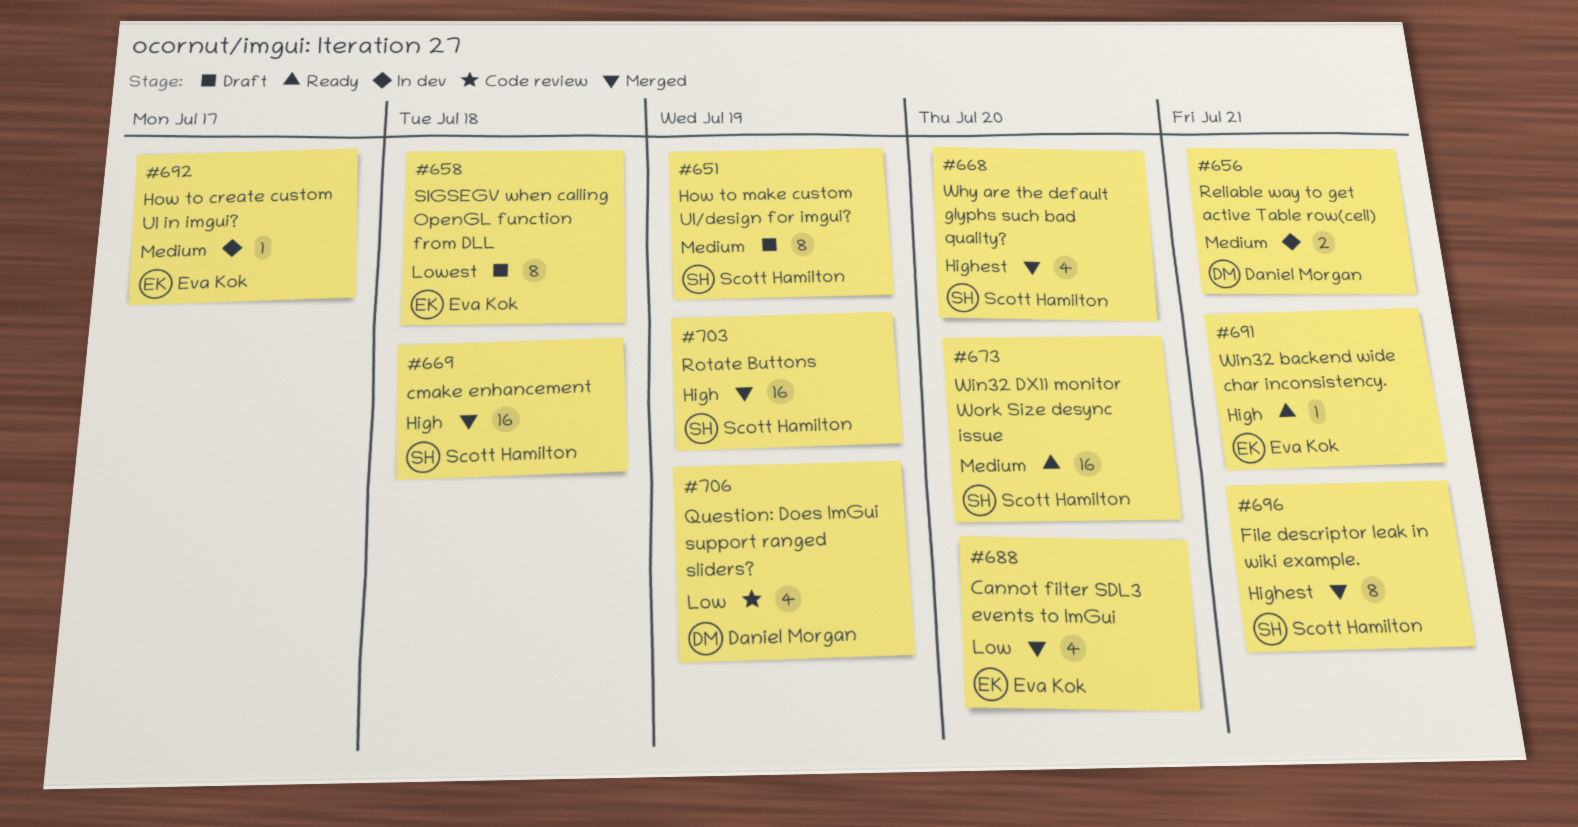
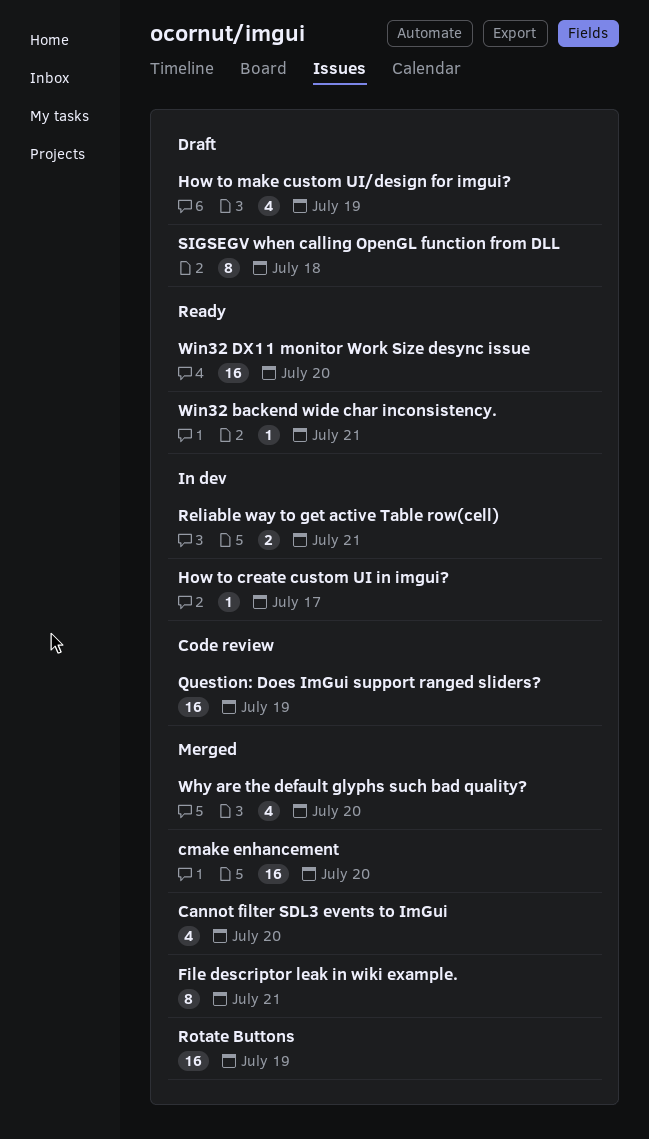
cmake enhancement, due: Jul 18 -> Jul 20
How to make custom UI/design for imgui?, estimate: 8 -> 4
Question: Does ImGui support ranged sliders?, estimate: 4 -> 16

